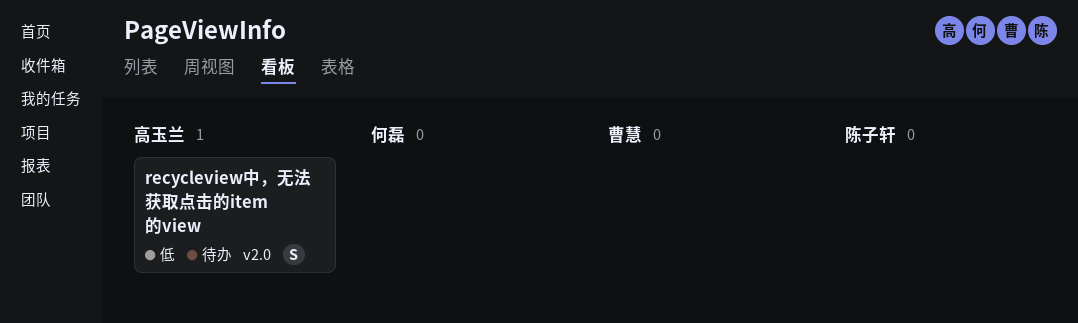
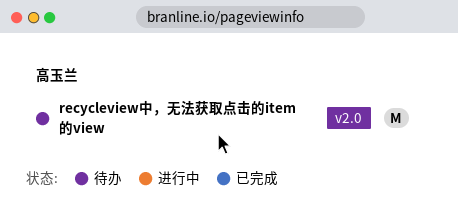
recycleview中，无法获取点击的item的view, estimate: S -> M

